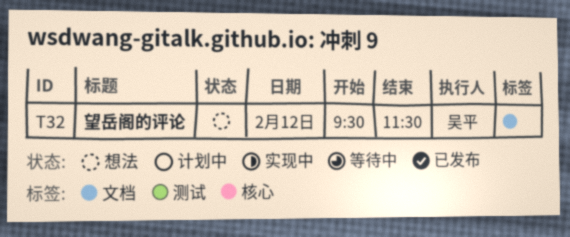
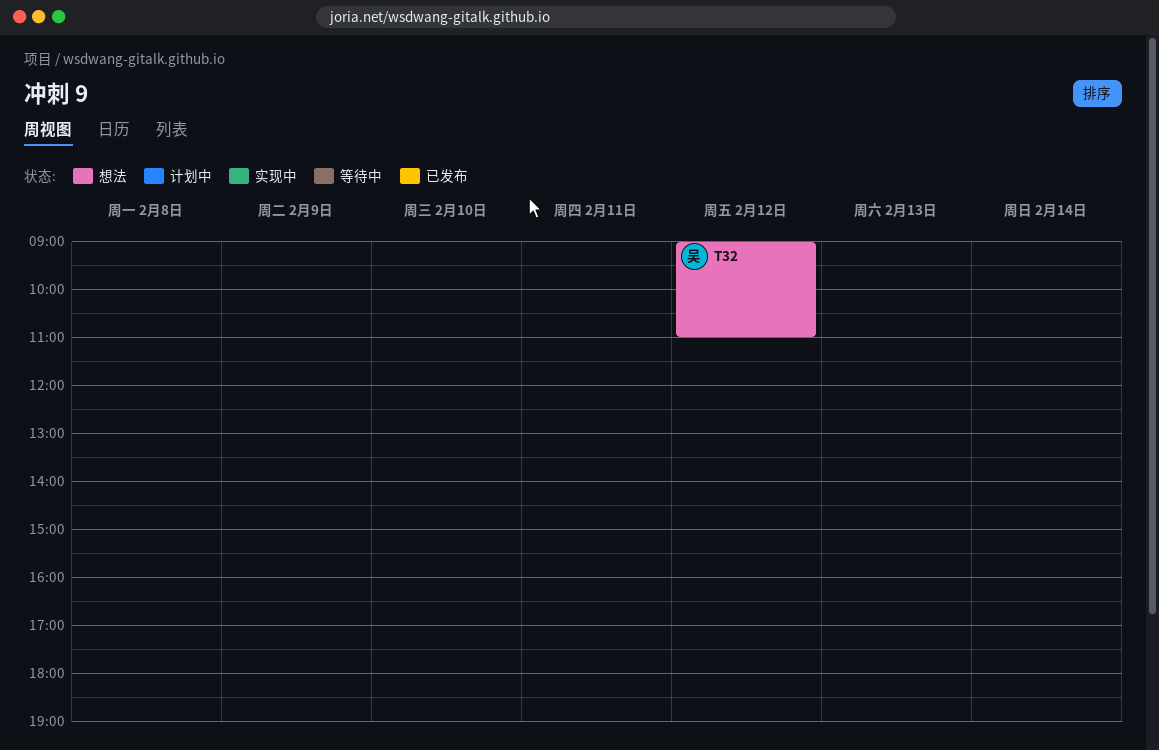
T32, begins: 09:30 -> 09:00
T32, ends: 11:30 -> 11:00

